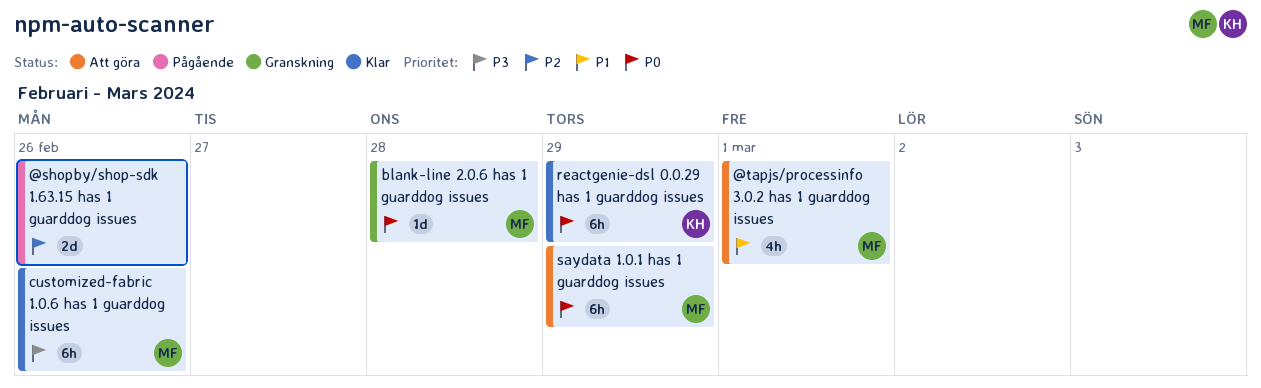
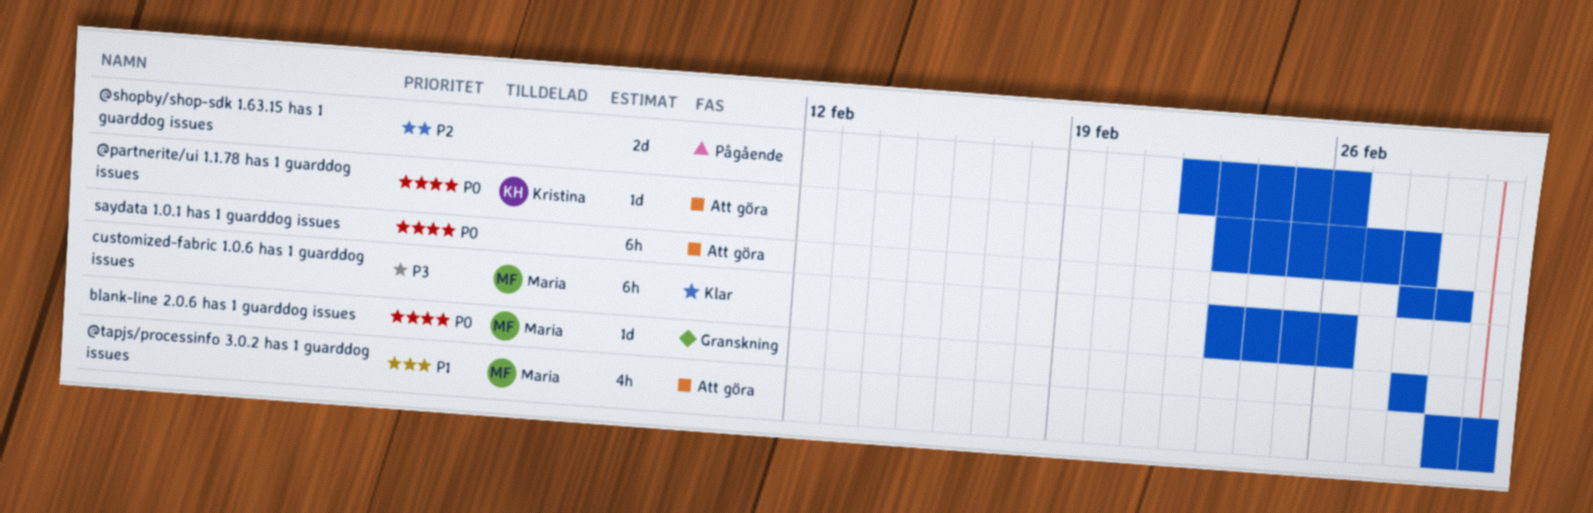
@partnerite/ui 1.1.78 has 1 guarddog issues: none -> present
reactgenie-dsl 0.0.29 has 1 guarddog issues: present -> none
saydata 1.0.1 has 1 guarddog issues, owner: Maria -> none

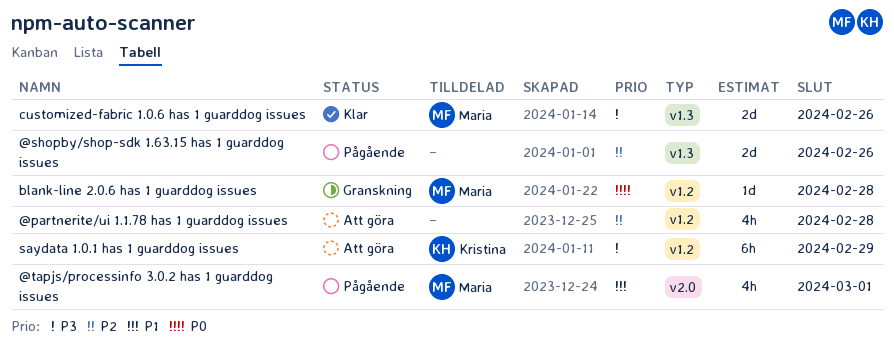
@partnerite/ui 1.1.78 has 1 guarddog issues, owner: Kristina -> none
@partnerite/ui 1.1.78 has 1 guarddog issues, priority: P0 -> P2
@partnerite/ui 1.1.78 has 1 guarddog issues, estimate: 1d -> 4h
@tapjs/processinfo 3.0.2 has 1 guarddog issues, status: Att göra -> Pågående
customized-fabric 1.0.6 has 1 guarddog issues, estimate: 6h -> 2d
saydata 1.0.1 has 1 guarddog issues, owner: none -> Kristina
saydata 1.0.1 has 1 guarddog issues, priority: P0 -> P3

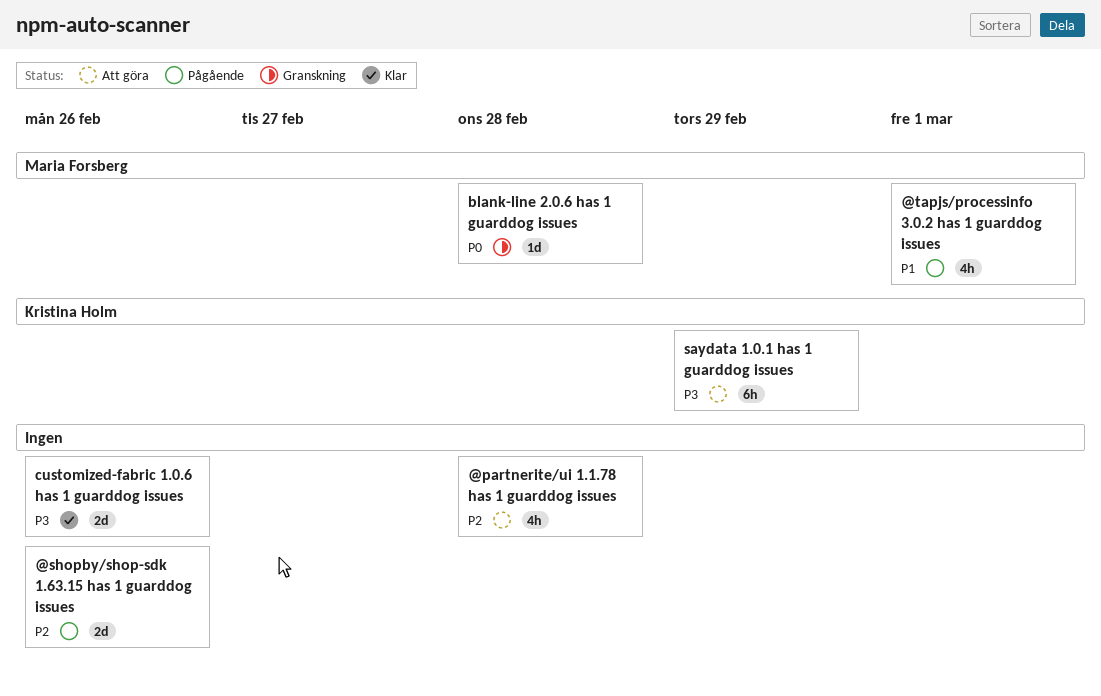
customized-fabric 1.0.6 has 1 guarddog issues, owner: Maria Forsberg -> none

